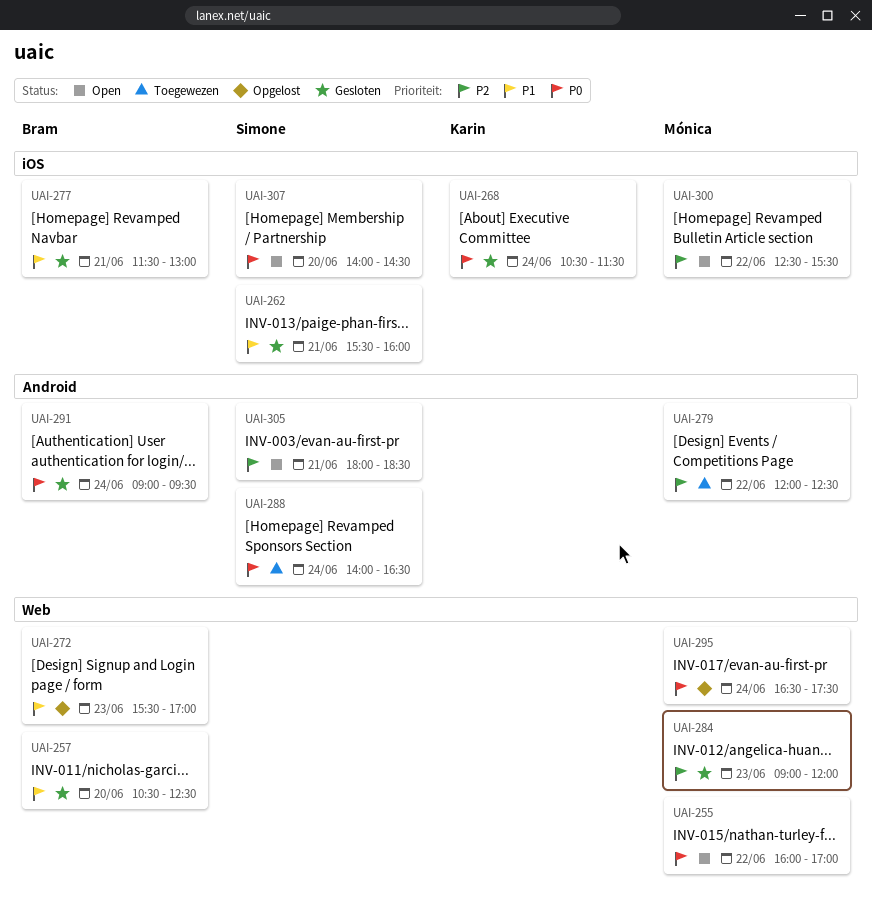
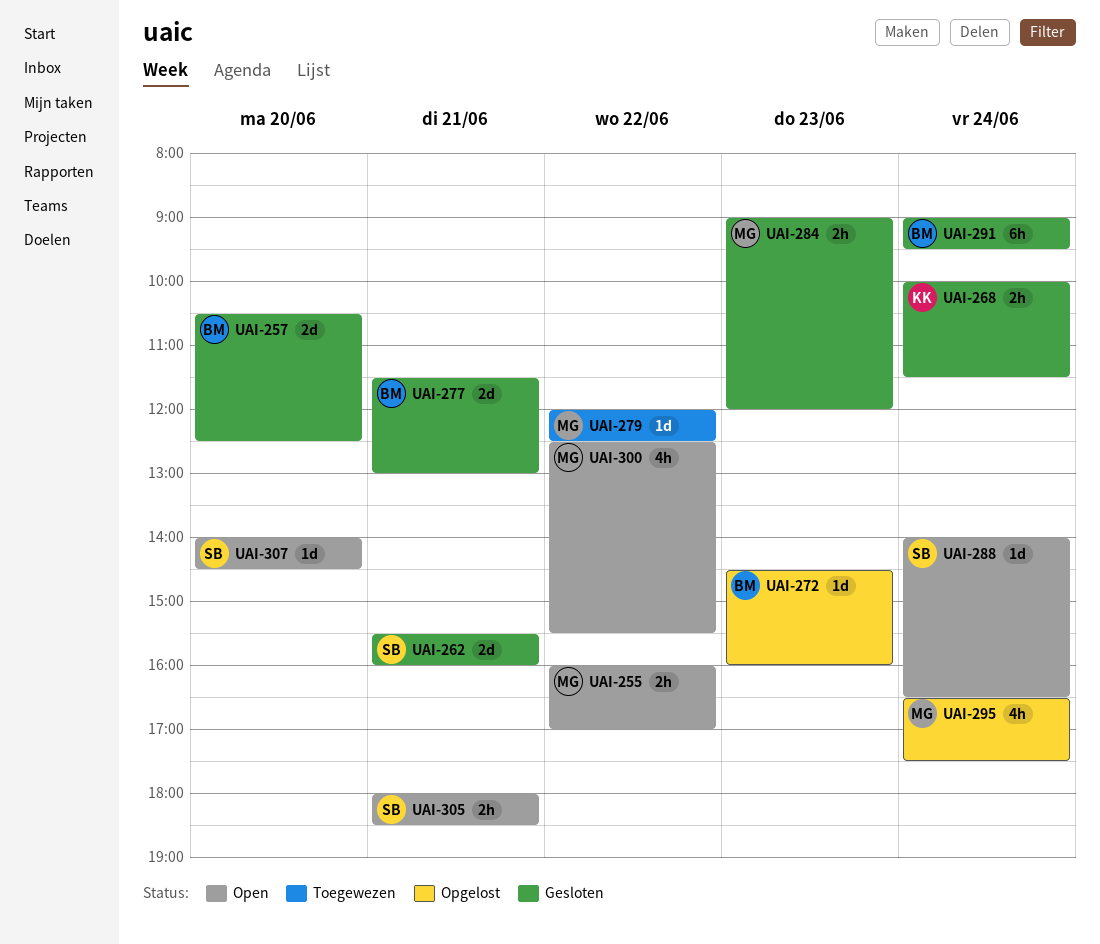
UAI-268, begins: 10:30 -> 10:00
UAI-272, begins: 15:30 -> 14:30
UAI-272, ends: 17:00 -> 16:00
UAI-288, status: Toegewezen -> Open

